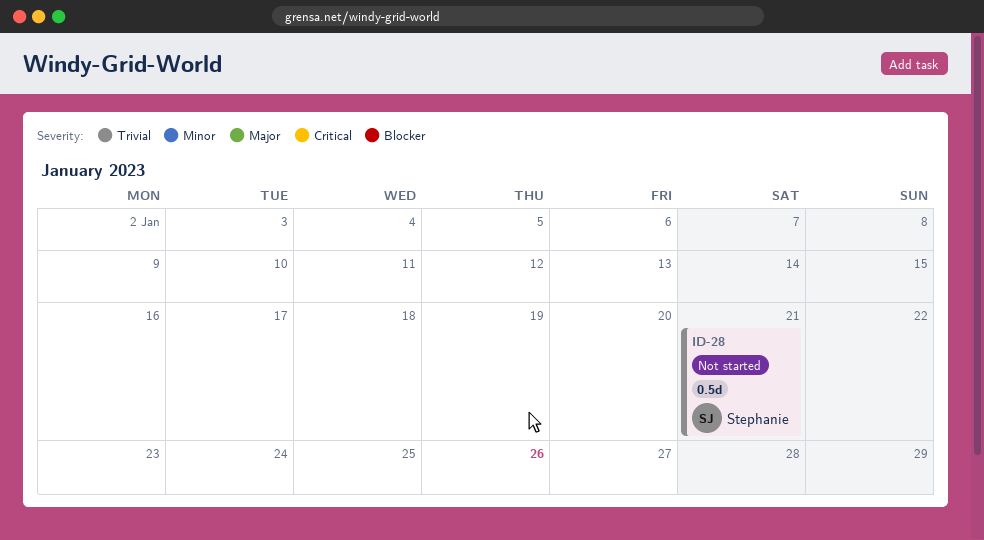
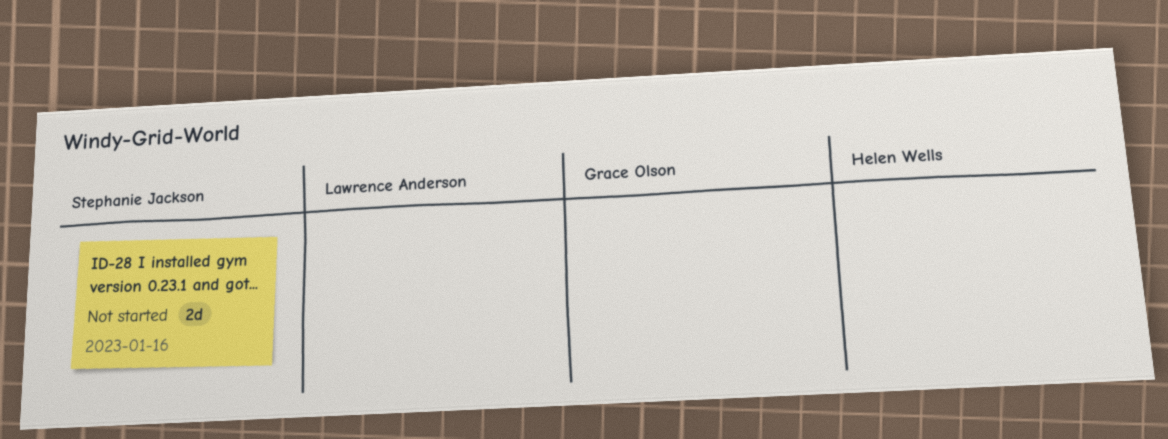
ID-28, estimate: 0.5d -> 2d
ID-28, due: Jan 21 -> Jan 16

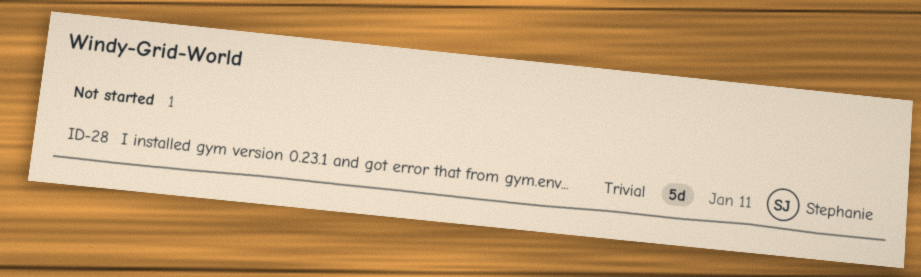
ID-28, estimate: 2d -> 5d
ID-28, due: Jan 16 -> Jan 11

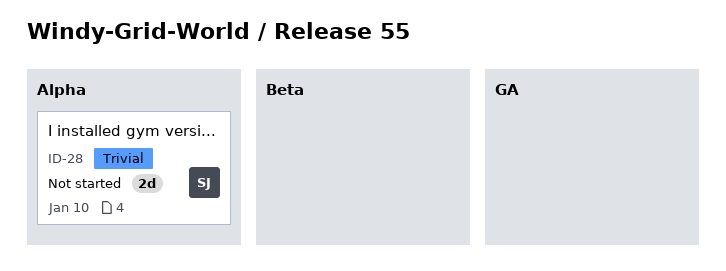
ID-28, estimate: 5d -> 2d
ID-28, due: Jan 11 -> Jan 10

